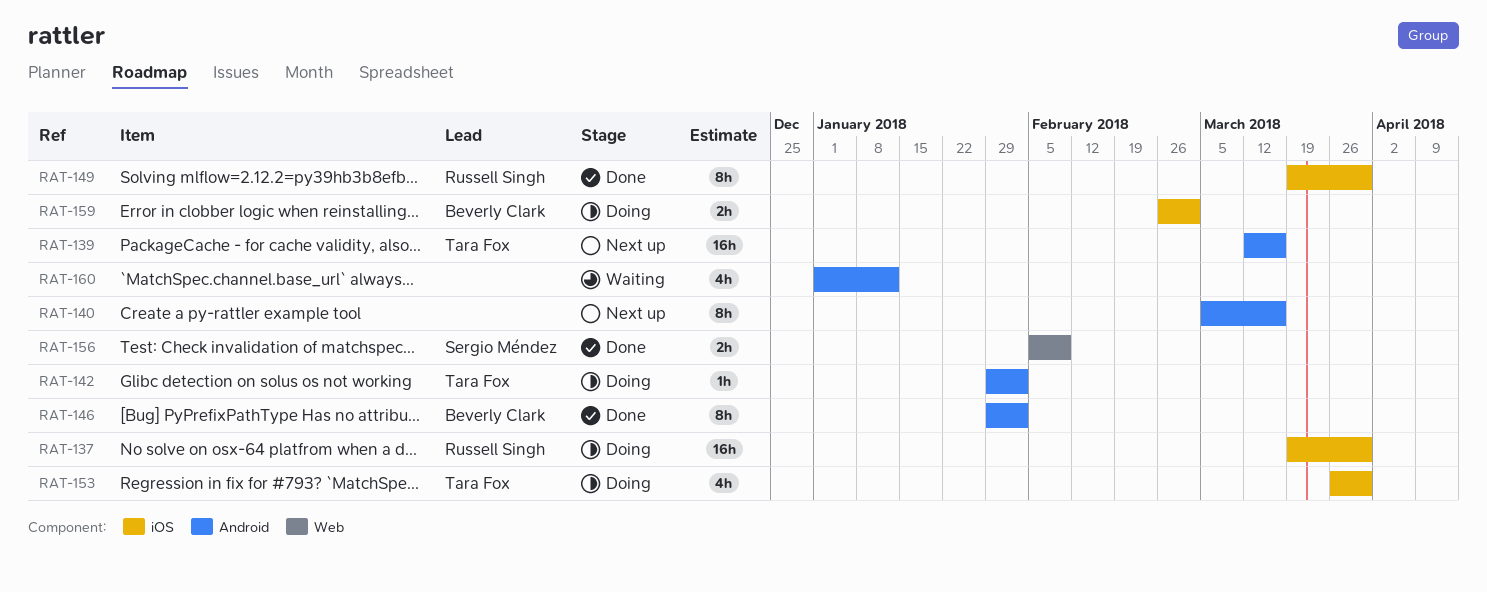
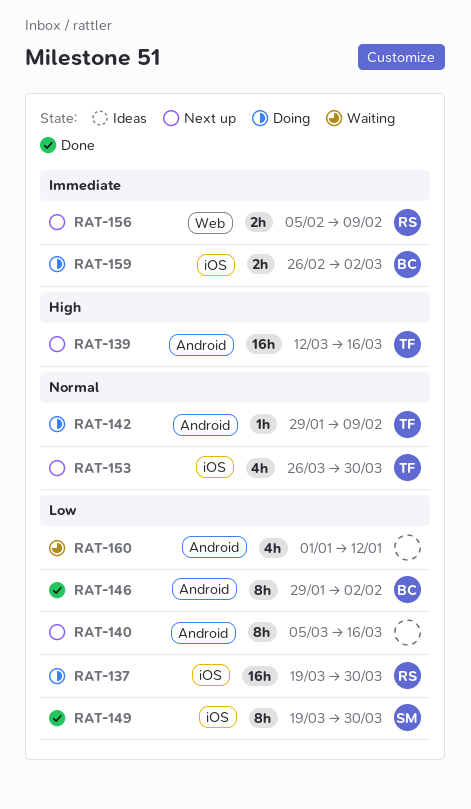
RAT-142, due: Feb 2 -> Feb 9
RAT-149, owner: Russell Singh -> Sergio Méndez
RAT-153, status: Doing -> Next up
RAT-156, status: Done -> Next up
RAT-156, owner: Sergio Méndez -> Russell Singh

